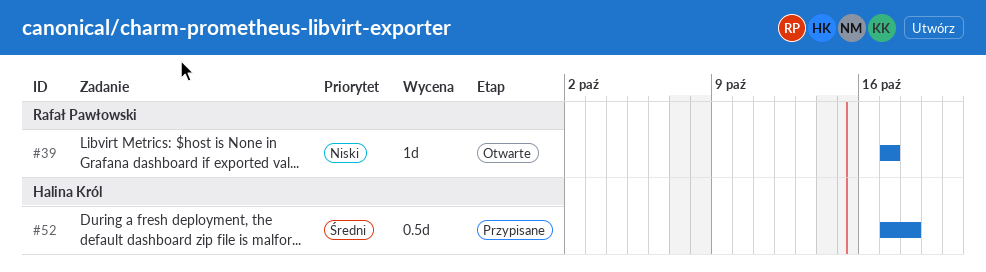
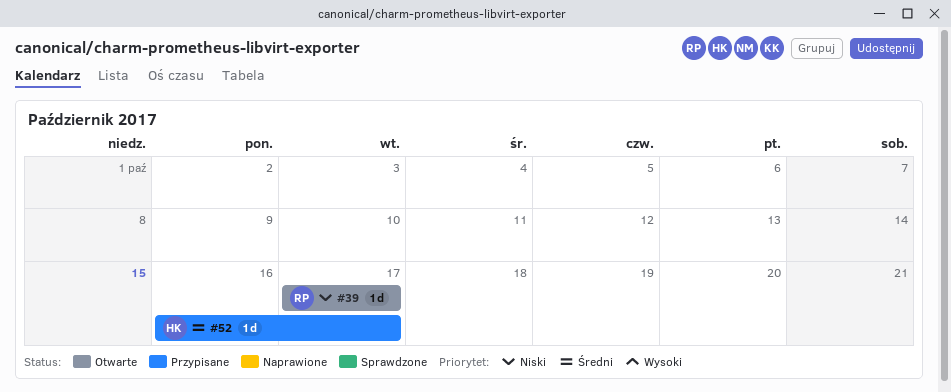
#52, estimate: 0.5d -> 1d
#52, start: Oct 17 -> Oct 16
#52, due: Oct 18 -> Oct 17

